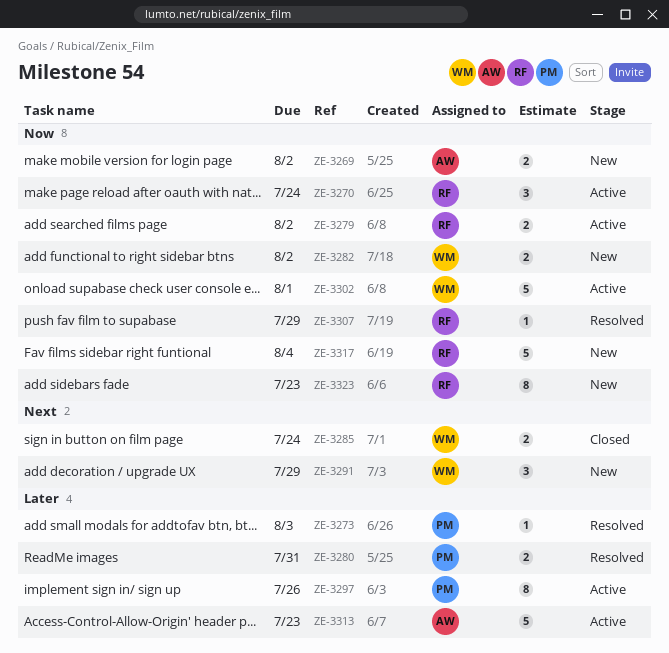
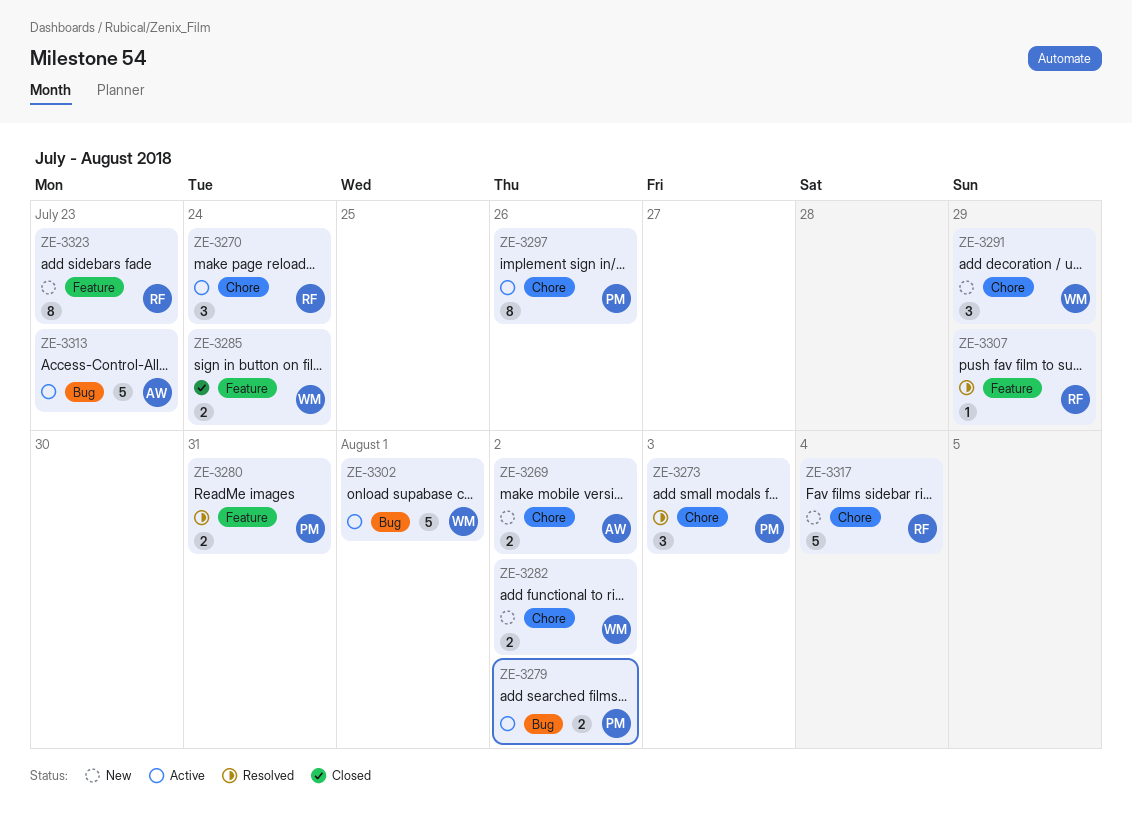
ZE-3273, estimate: 1 -> 3
ZE-3279, owner: RF -> PM

